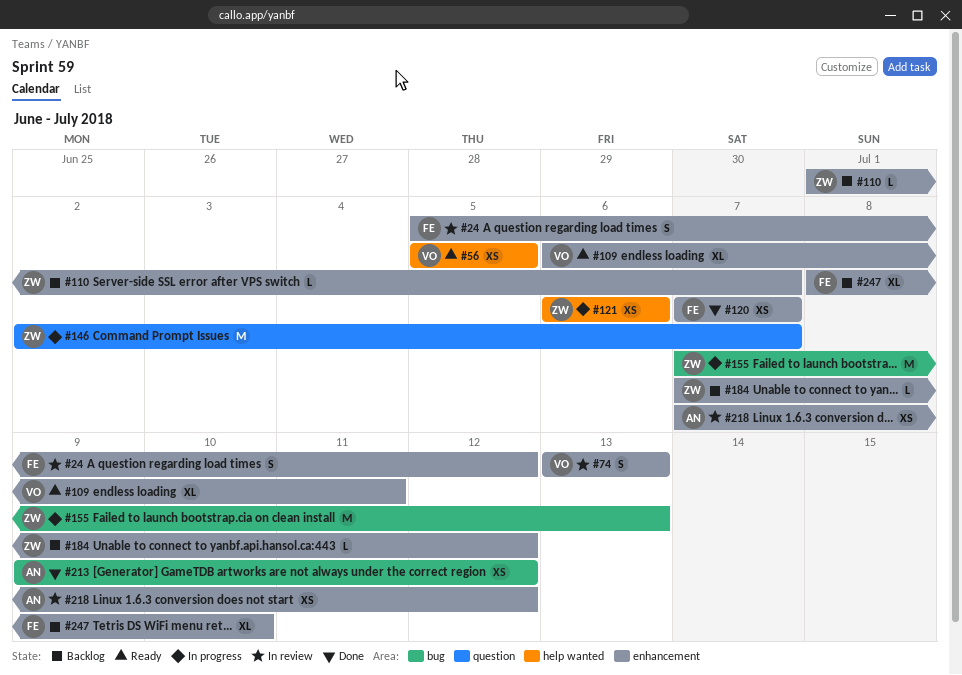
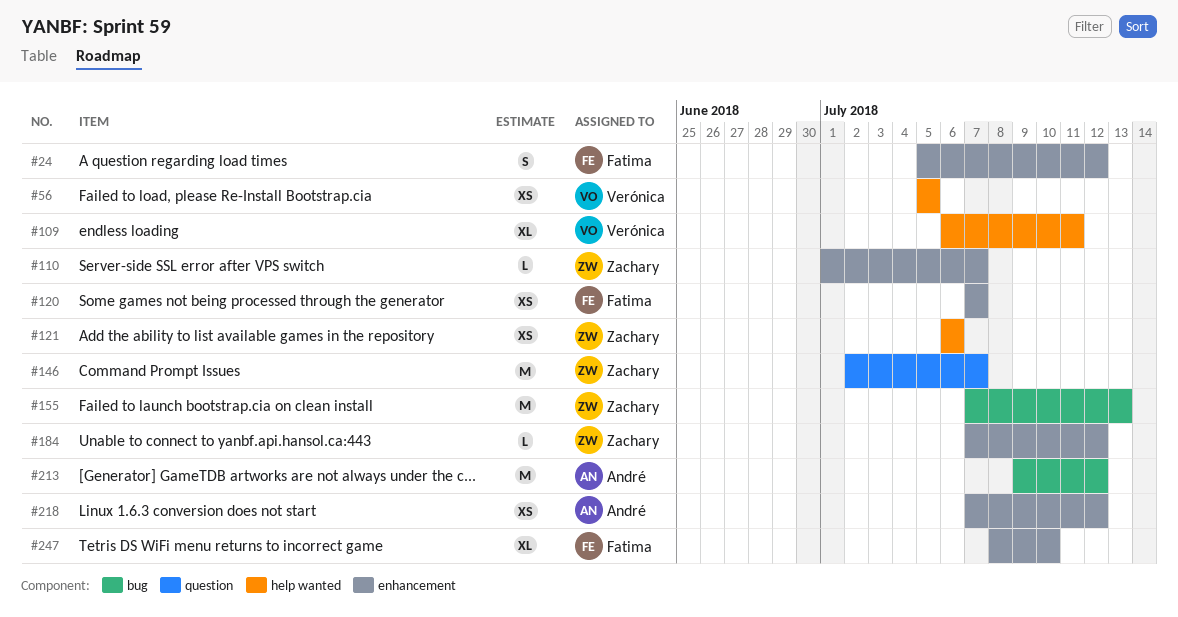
#74: present -> none
#109, label: enhancement -> help wanted
#213, estimate: XS -> M

